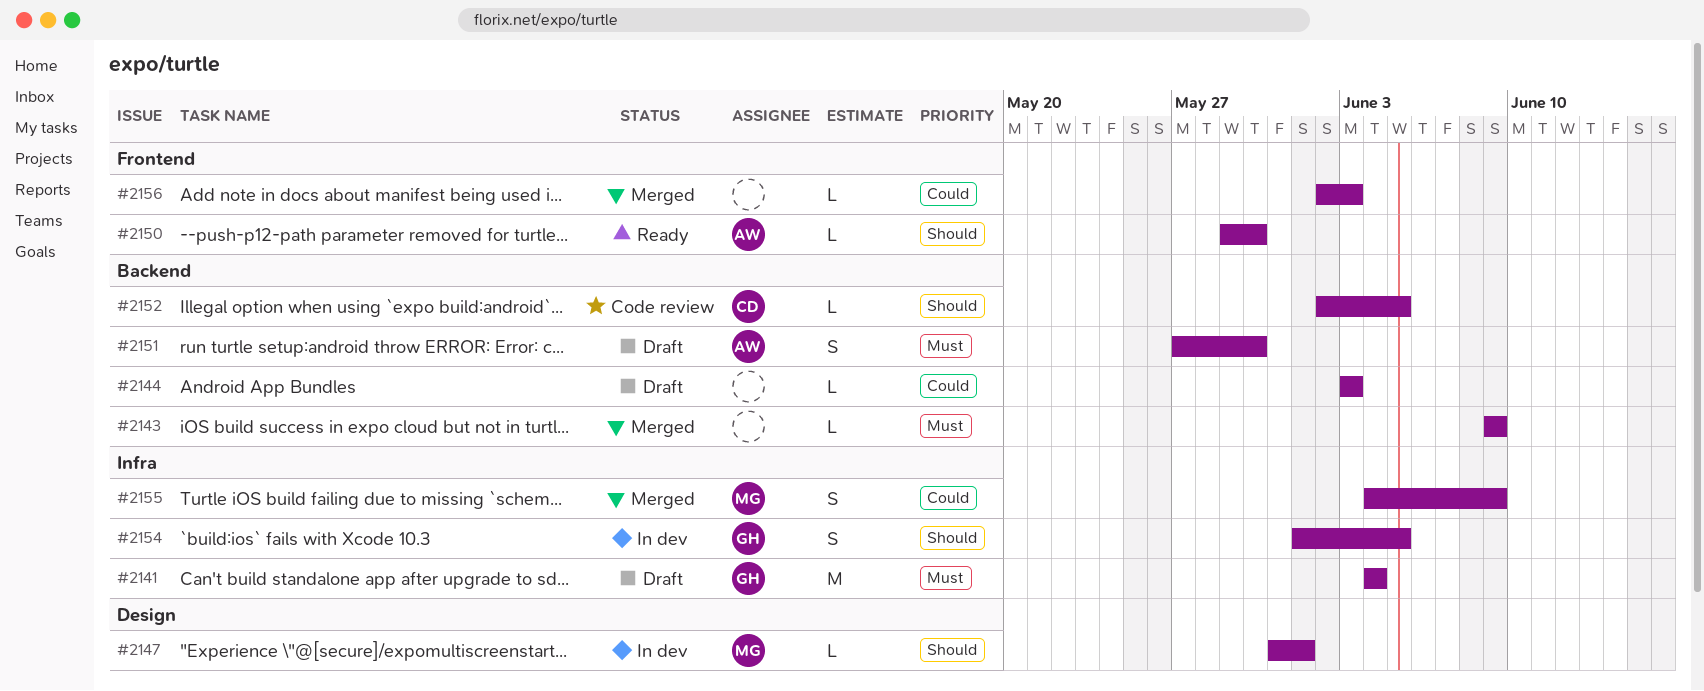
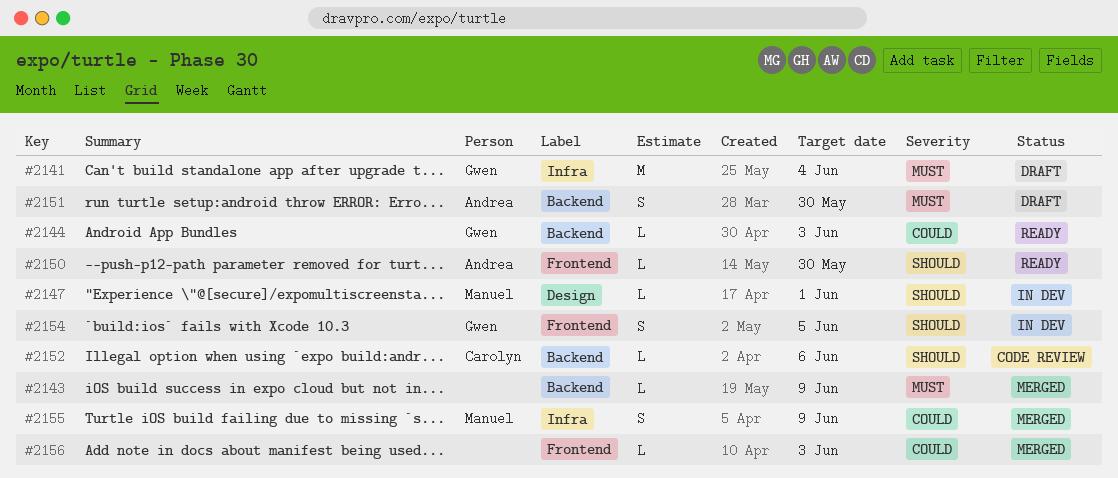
#2144, status: Draft -> Ready
#2144, owner: none -> Gwen
#2152, due: Jun 5 -> Jun 6
#2154, label: Infra -> Frontend

